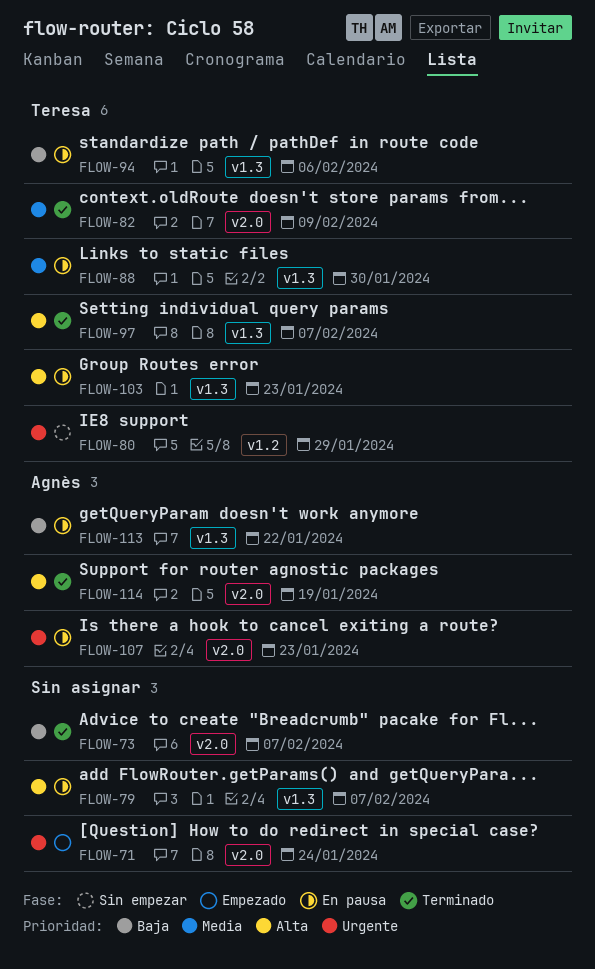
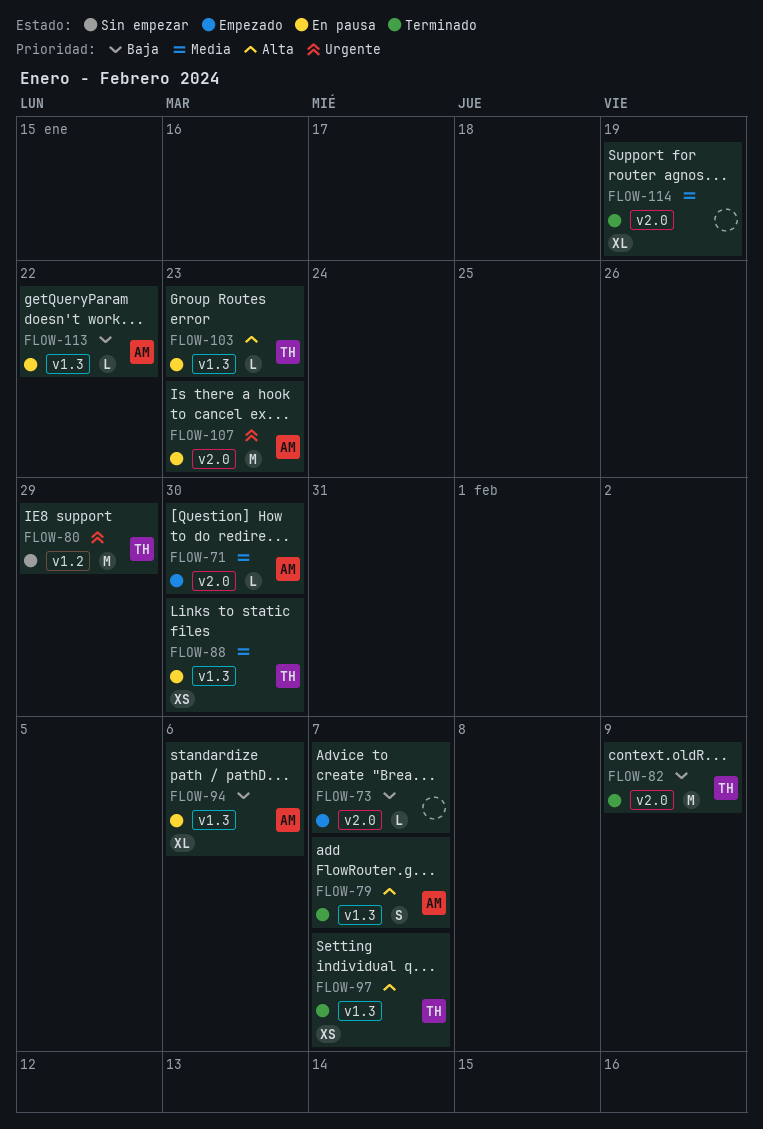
FLOW-71, owner: none -> Agnès
FLOW-71, priority: Urgente -> Media
FLOW-71, due: Jan 24 -> Jan 30
FLOW-73, status: Terminado -> Empezado
FLOW-79, status: En pausa -> Terminado
FLOW-79, owner: none -> Agnès
FLOW-82, priority: Media -> Baja
FLOW-94, owner: Teresa -> Agnès
FLOW-114, owner: Agnès -> none
FLOW-114, priority: Alta -> Media

